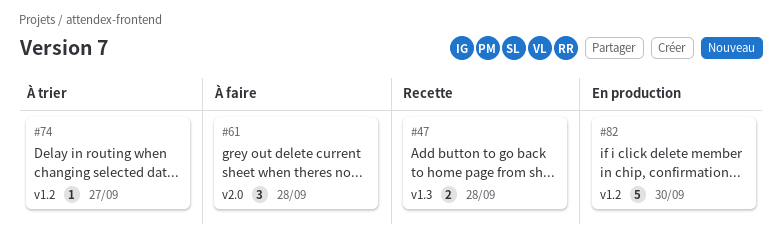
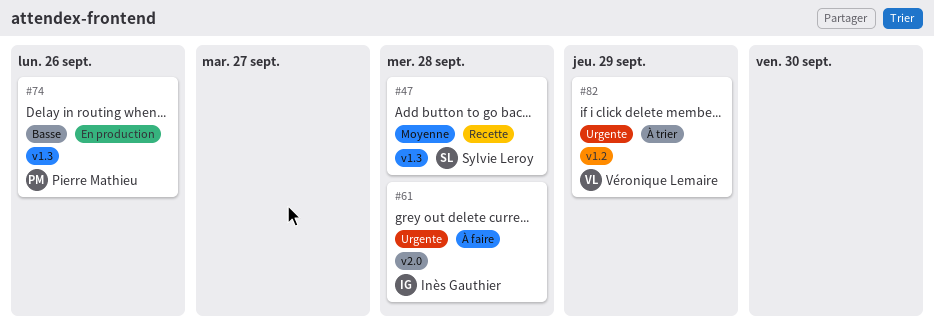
#74, status: À trier -> En production
#74, label: v1.2 -> v1.3
#74, due: Sep 27 -> Sep 26
#82, status: En production -> À trier
#82, due: Sep 30 -> Sep 29

